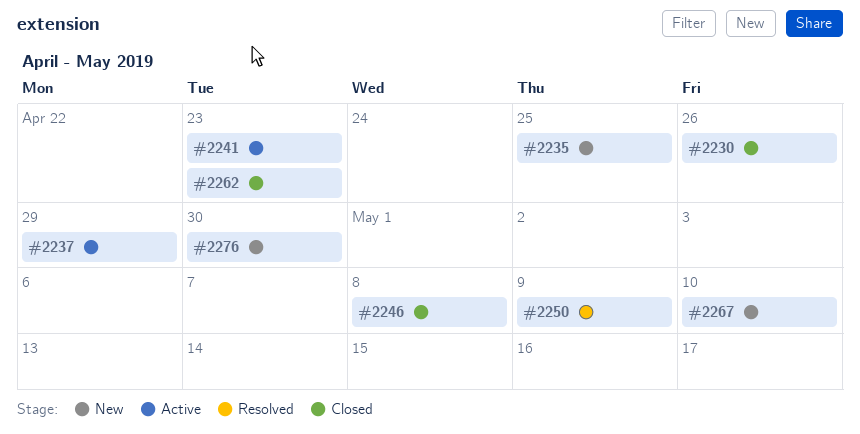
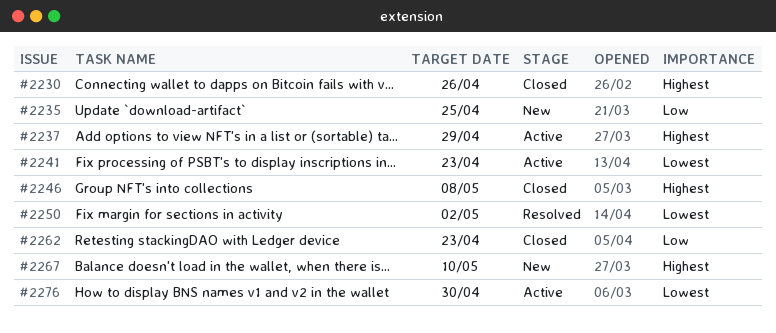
#2250, due: May 9 -> May 2
#2276, status: New -> Active

